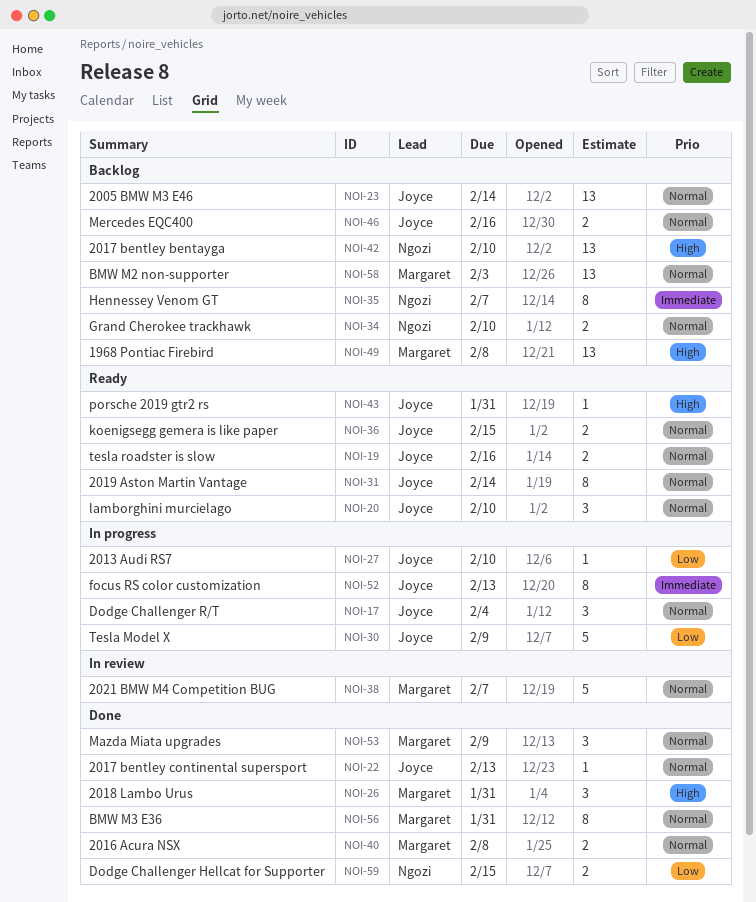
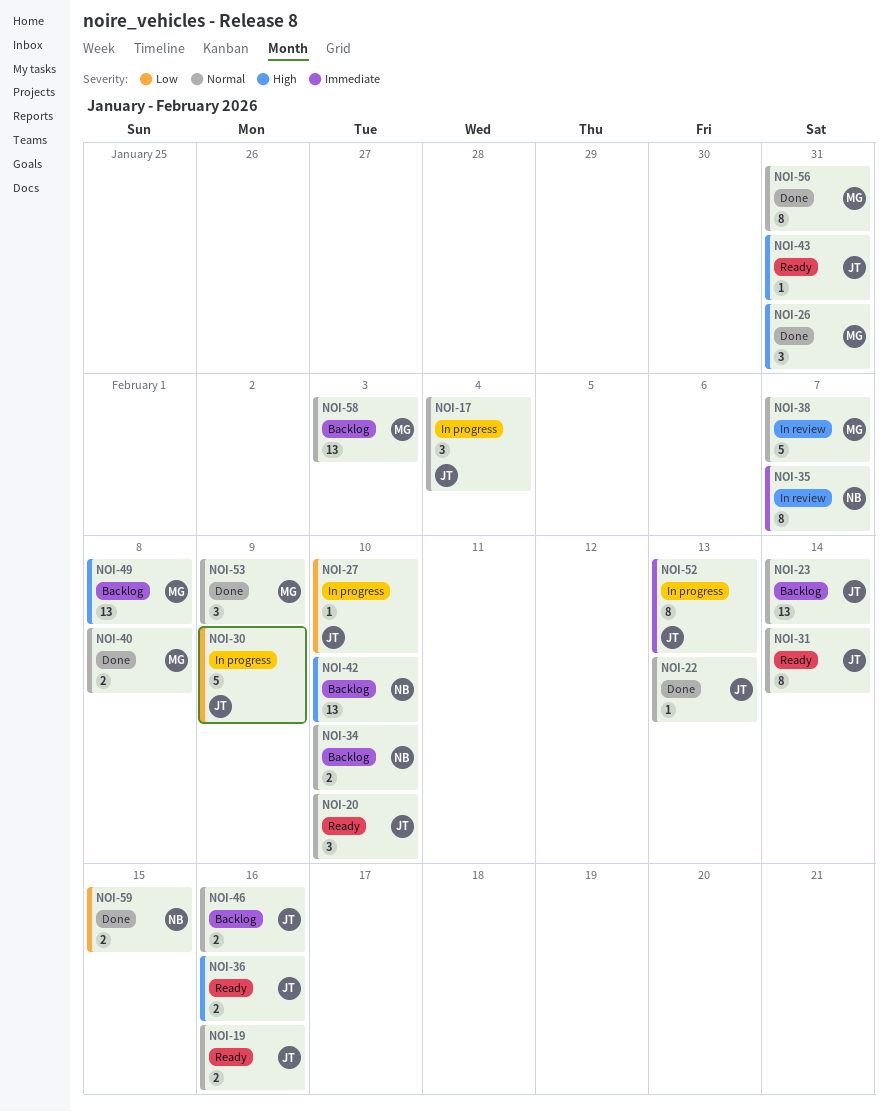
NOI-35, status: Backlog -> In review
NOI-36, priority: Normal -> High
NOI-36, due: Feb 15 -> Feb 16

